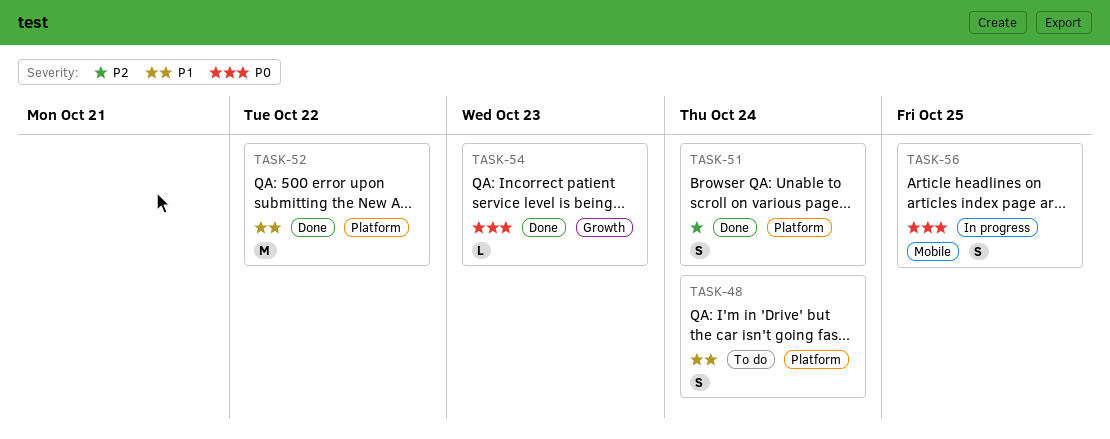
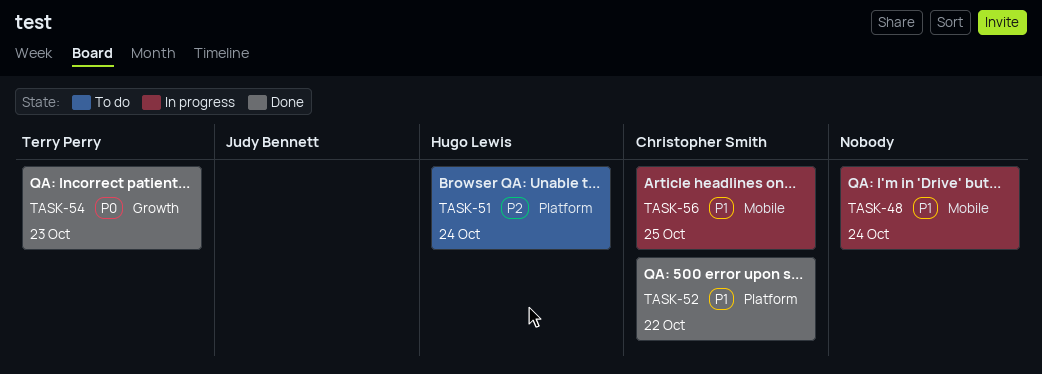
TASK-48, status: To do -> In progress
TASK-48, label: Platform -> Mobile
TASK-51, status: Done -> To do
TASK-56, priority: P0 -> P1

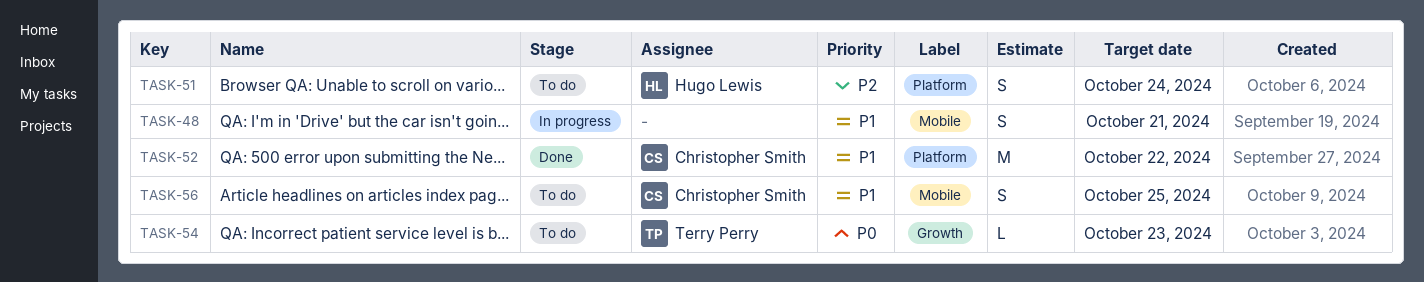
TASK-48, due: Oct 24 -> Oct 21
TASK-54, status: Done -> To do
TASK-56, status: In progress -> To do

